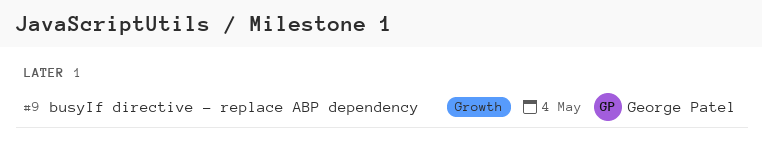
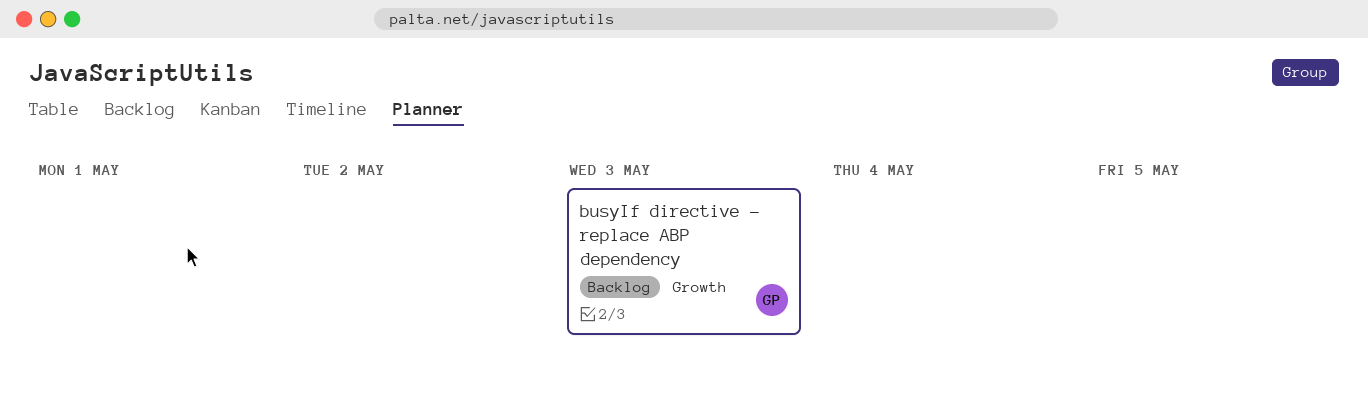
busyIf directive - replace ABP dependency, due: May 4 -> May 3

